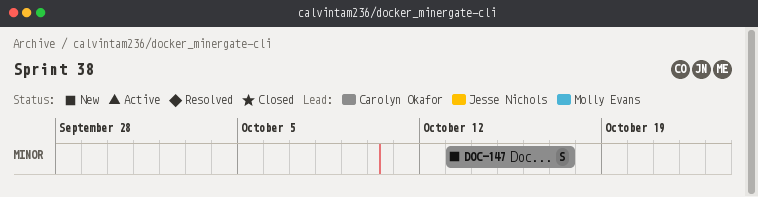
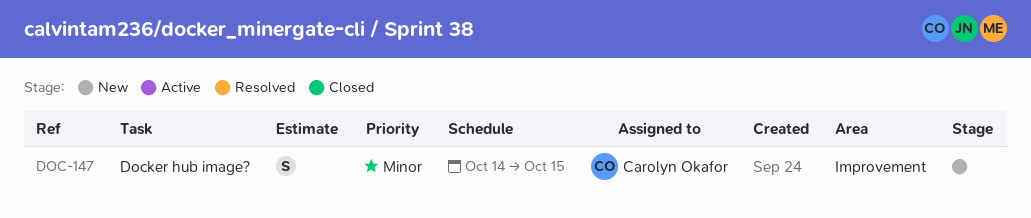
DOC-147, start: Oct 13 -> Oct 14
DOC-147, due: Oct 17 -> Oct 15

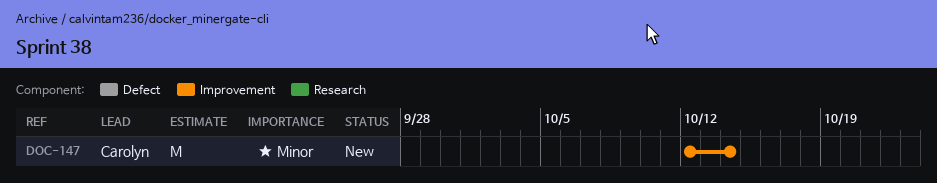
DOC-147, estimate: S -> M
DOC-147, start: Oct 14 -> Oct 12
DOC-147, due: Oct 15 -> Oct 14

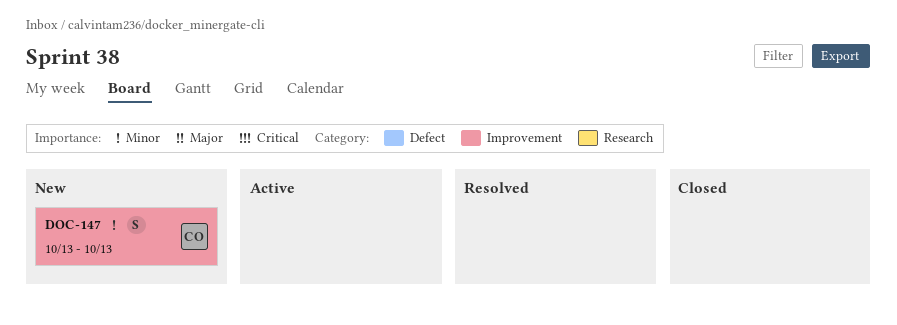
DOC-147, estimate: M -> S
DOC-147, start: Oct 12 -> Oct 13
DOC-147, due: Oct 14 -> Oct 13

